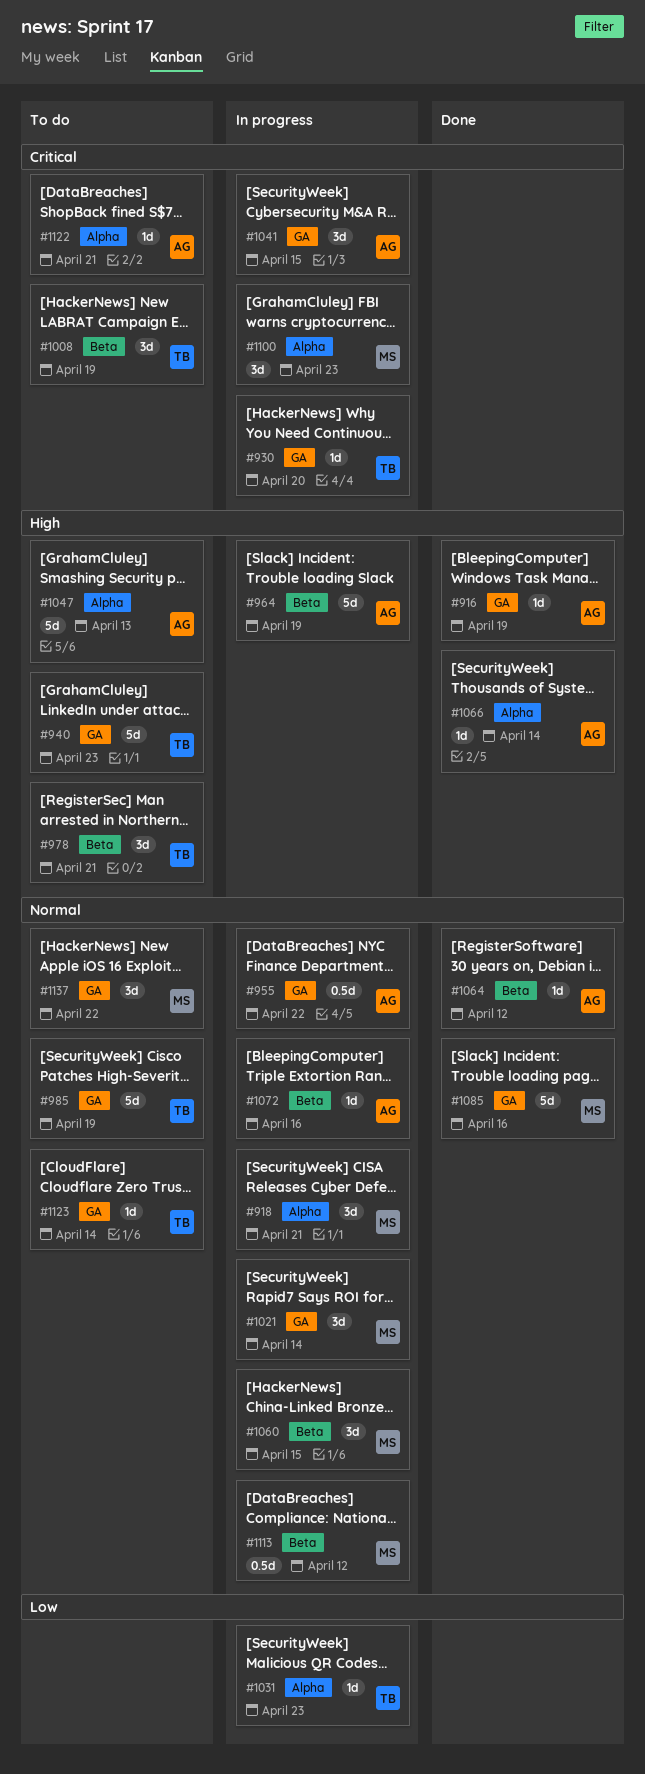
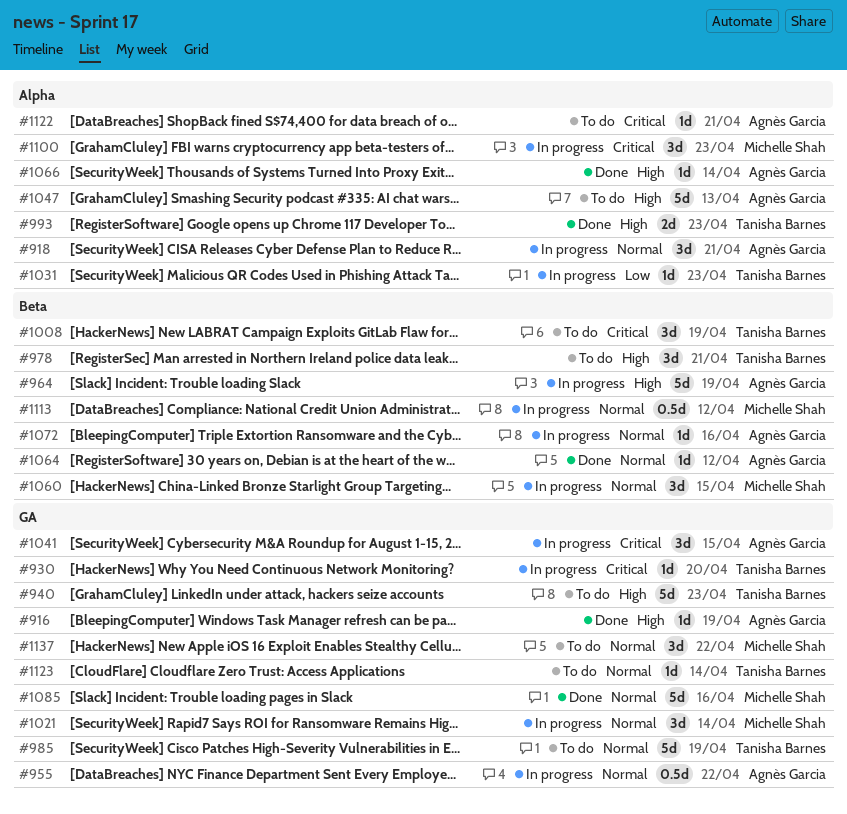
#918, owner: Michelle Shah -> Agnès Garcia
#993: none -> present

